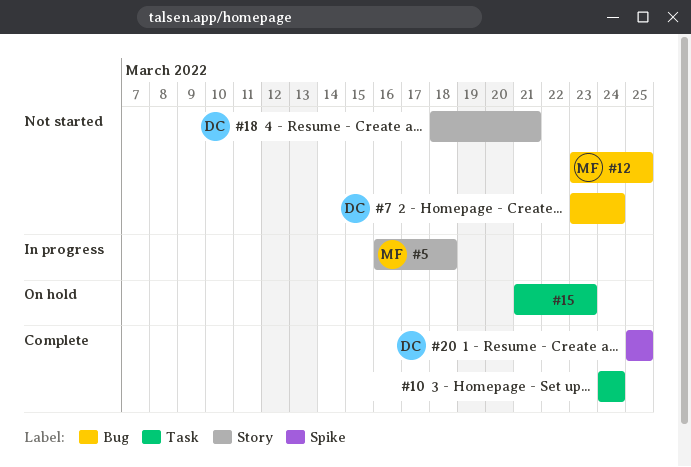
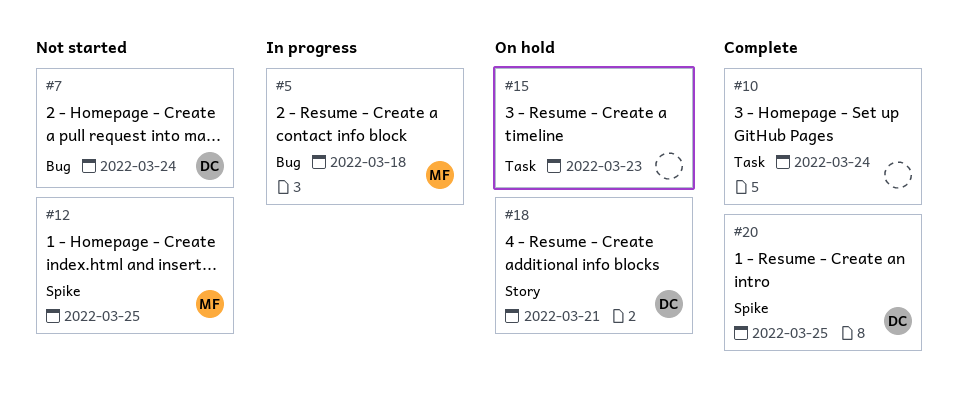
#5, label: Story -> Bug
#12, label: Bug -> Spike
#18, status: Not started -> On hold

